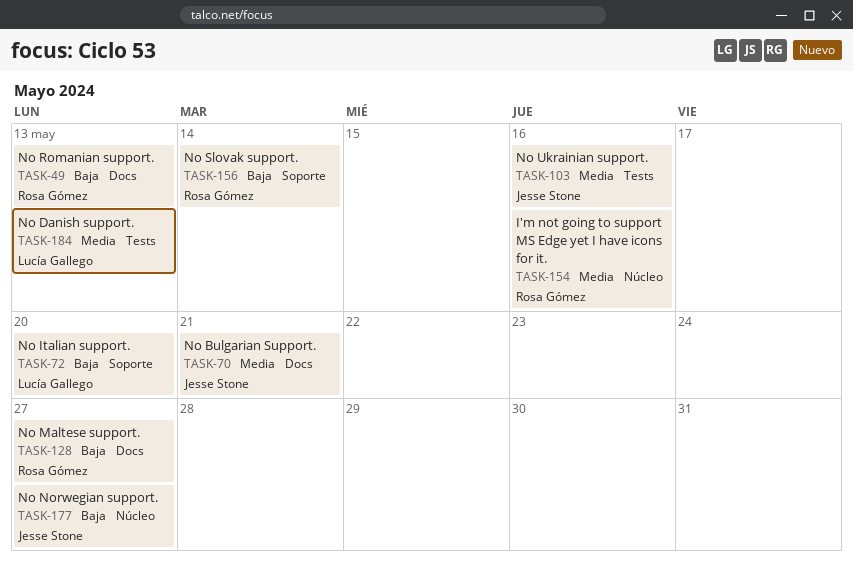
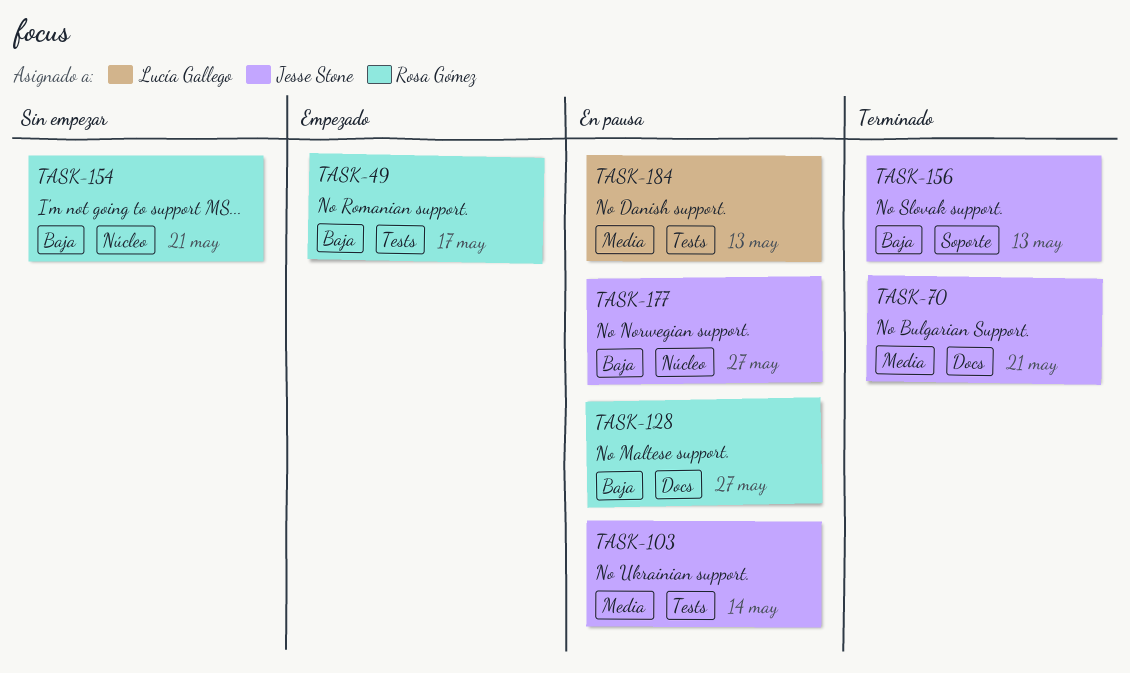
TASK-49, label: Docs -> Tests
TASK-49, due: May 13 -> May 17
TASK-72: present -> none
TASK-103, due: May 16 -> May 14
TASK-154, priority: Media -> Baja
TASK-154, due: May 16 -> May 21
TASK-156, owner: Rosa Gómez -> Jesse Stone
TASK-156, due: May 14 -> May 13

